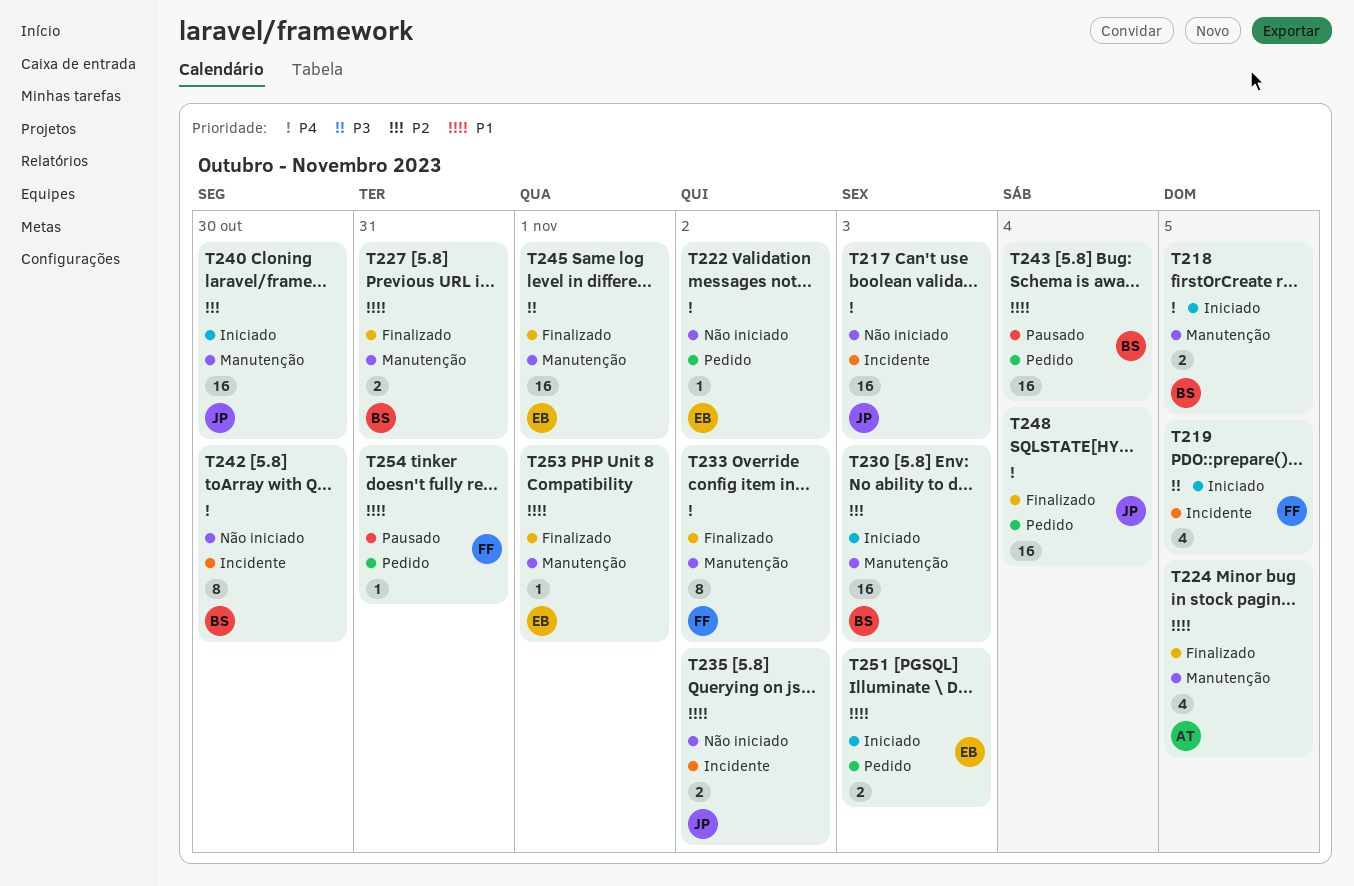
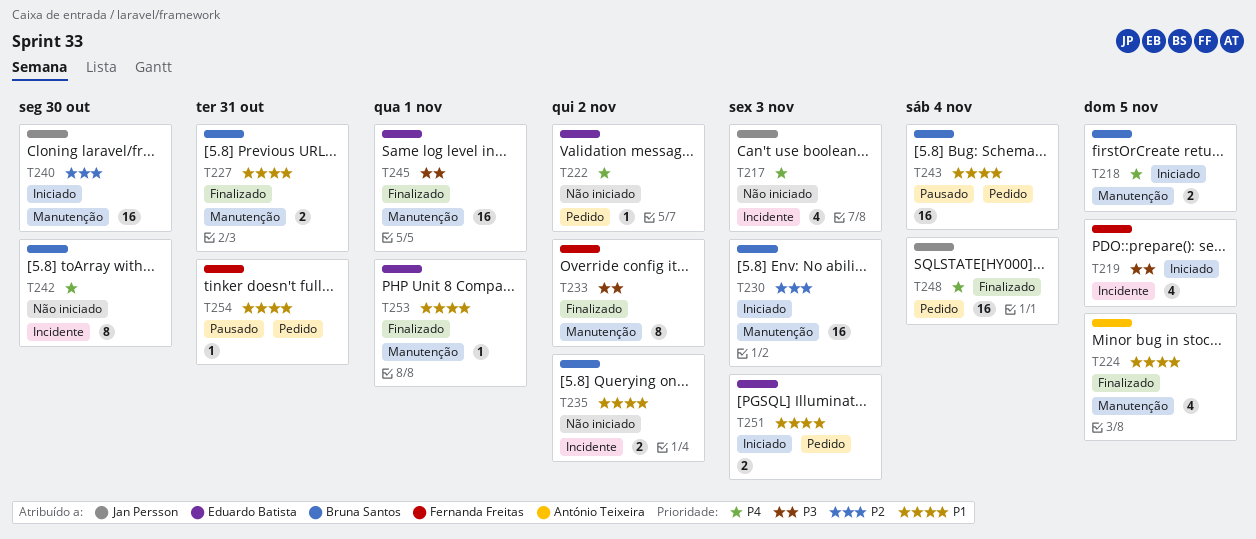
T217, estimate: 16 -> 4
T233, priority: P4 -> P3
T235, owner: Jan Persson -> Bruna Santos

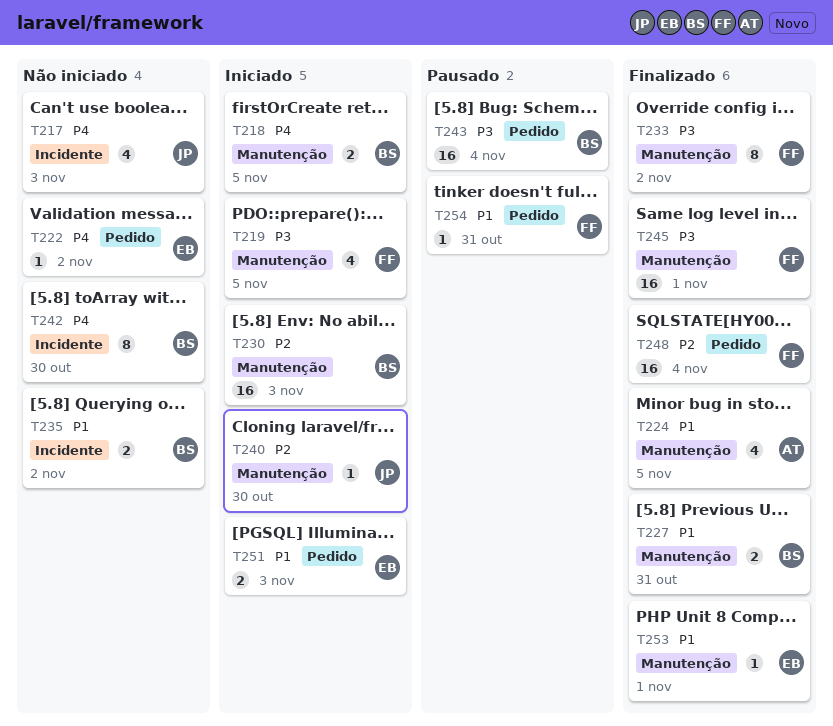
T219, label: Incidente -> Manutenção
T240, estimate: 16 -> 1
T243, priority: P1 -> P3
T245, owner: Eduardo Batista -> Fernanda Freitas
T248, owner: Jan Persson -> Fernanda Freitas
T248, priority: P4 -> P2

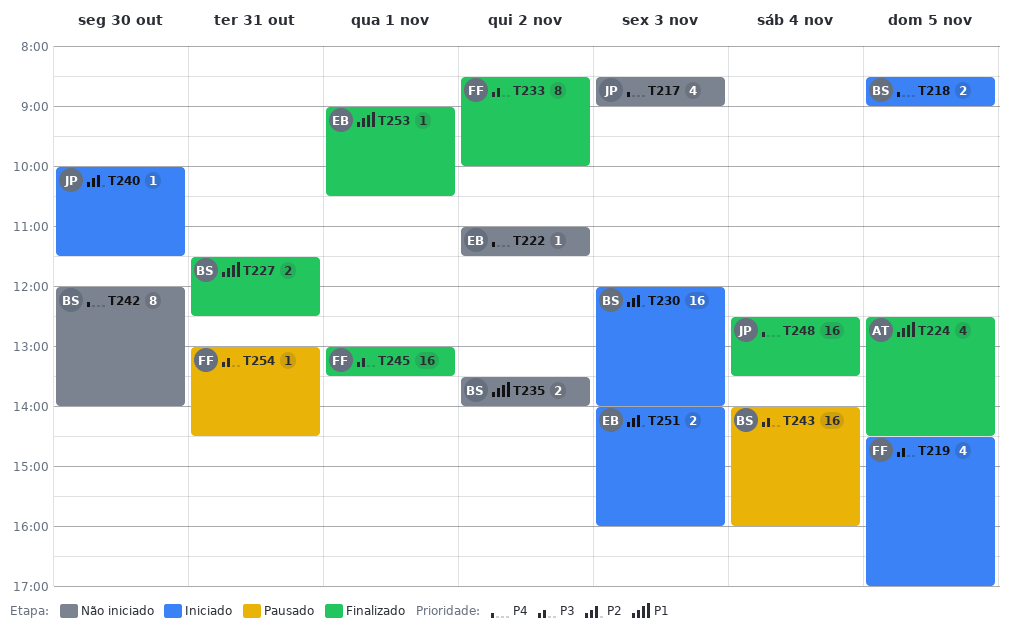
T248, owner: FF -> JP
T248, priority: P2 -> P4
T251, priority: P1 -> P2
T254, priority: P1 -> P3

